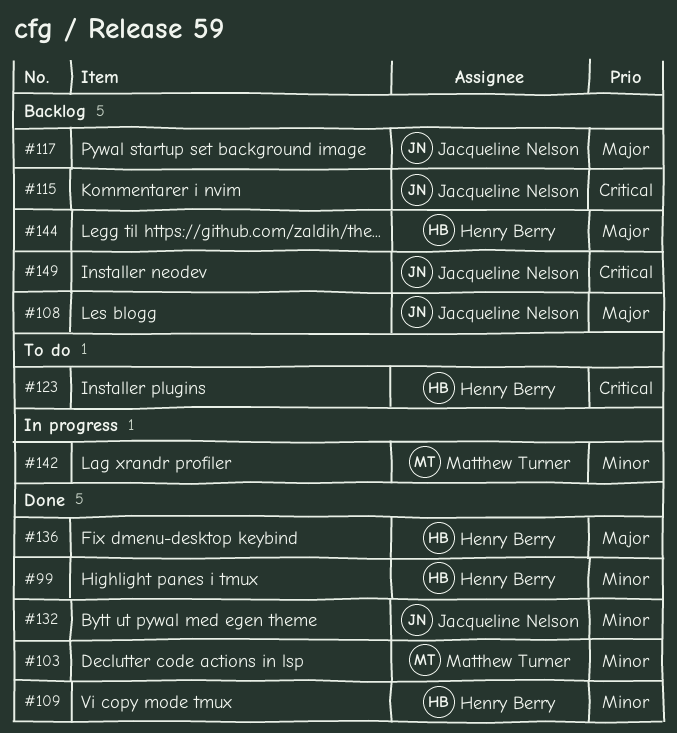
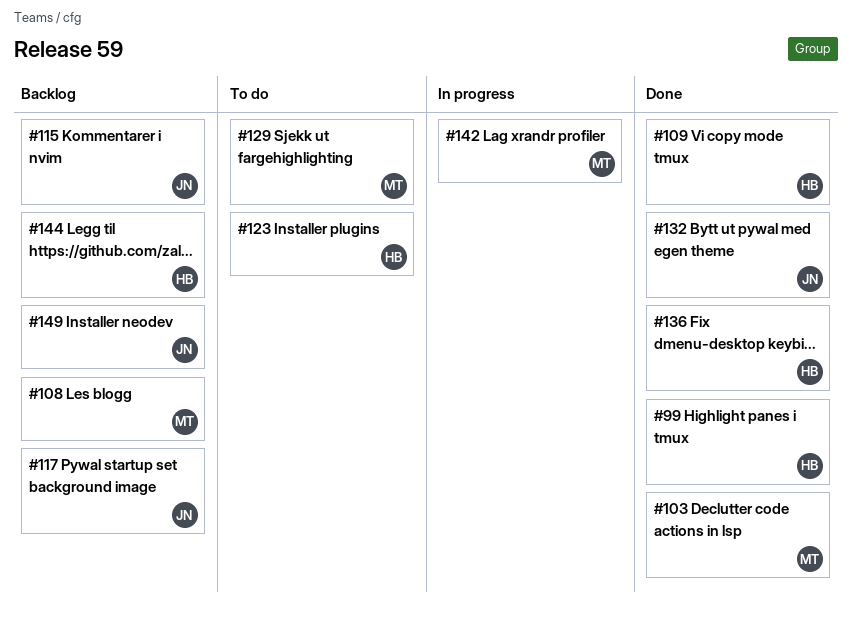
#108, owner: Jacqueline Nelson -> Matthew Turner
#129: none -> present

